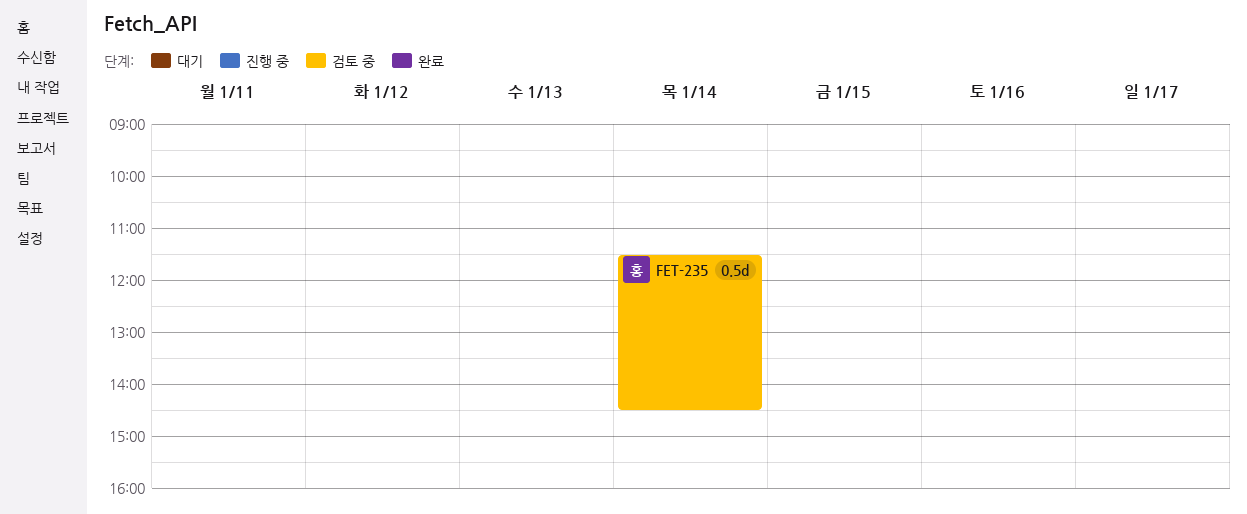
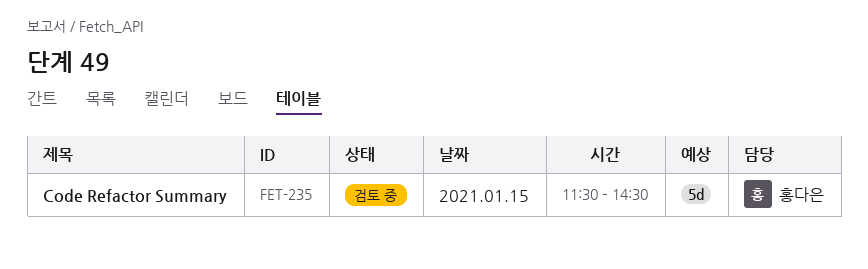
FET-235, estimate: 0.5d -> 5d
FET-235, day: Jan 14 -> Jan 15

